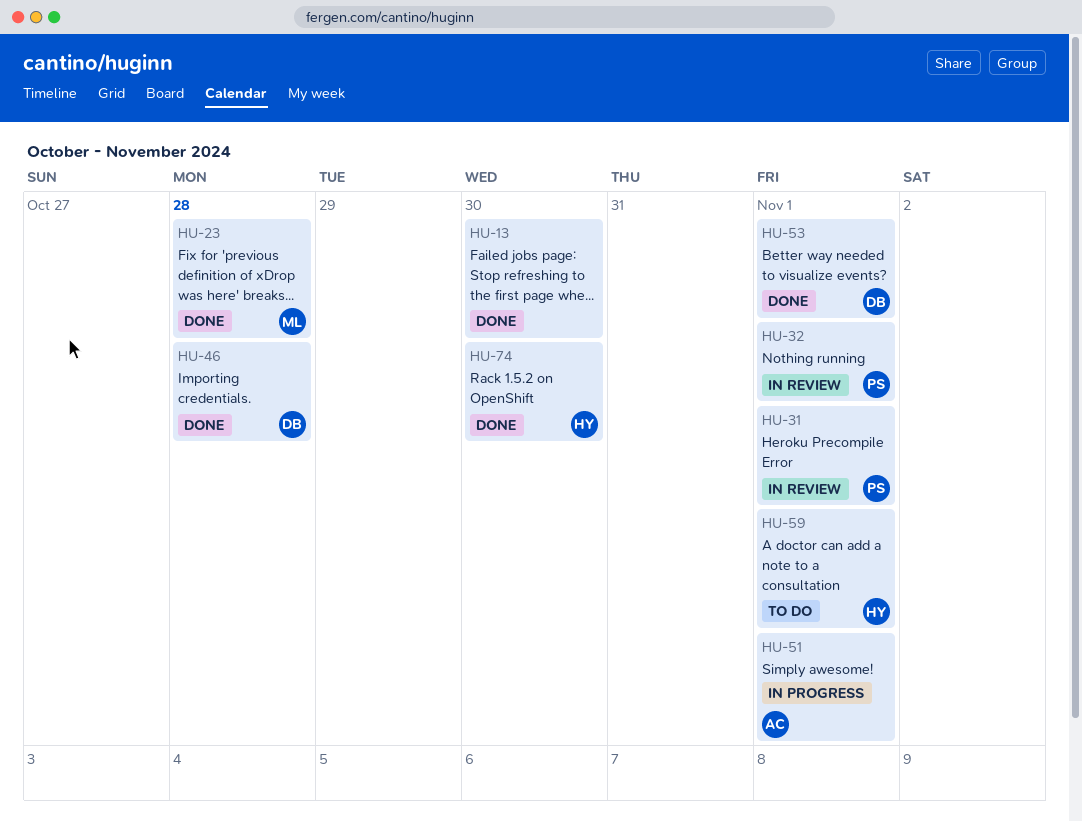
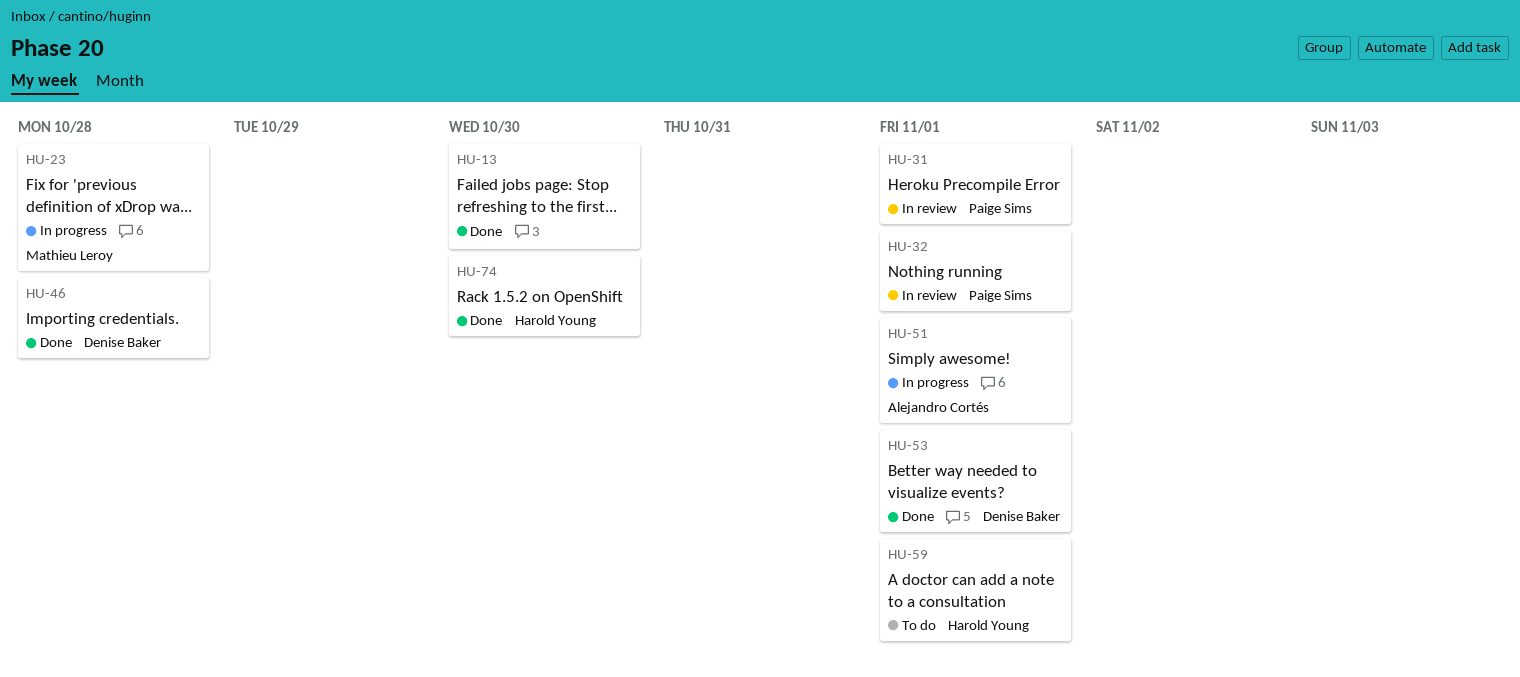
HU-23, status: Done -> In progress

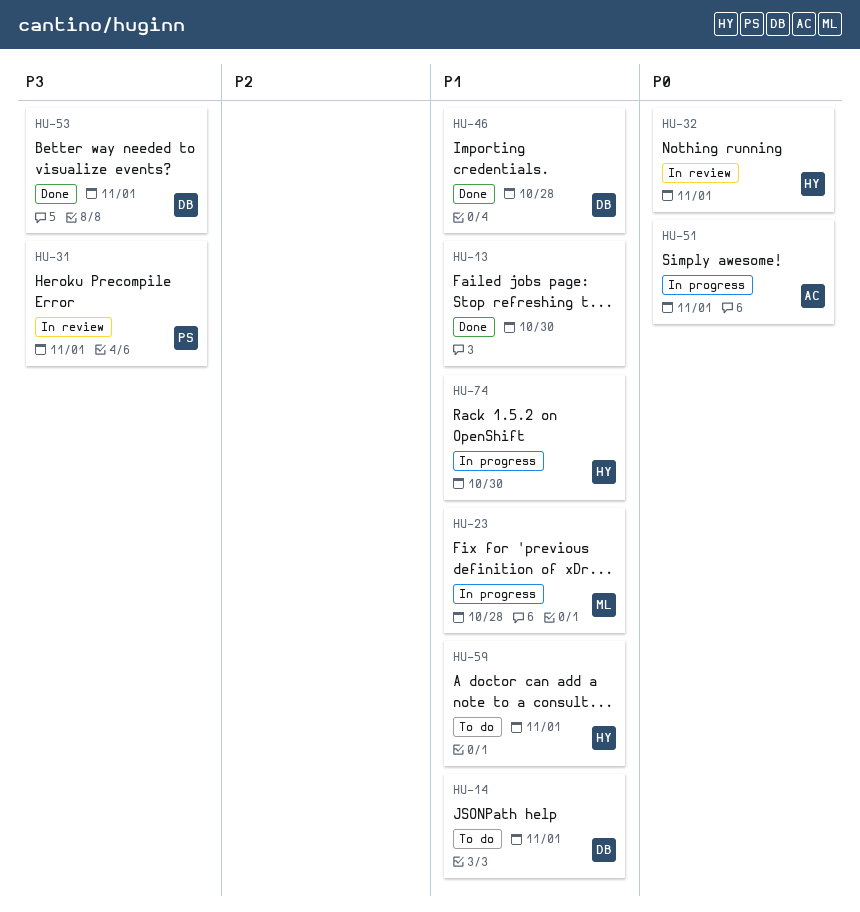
HU-14: none -> present
HU-32, owner: Paige Sims -> Harold Young
HU-74, status: Done -> In progress

